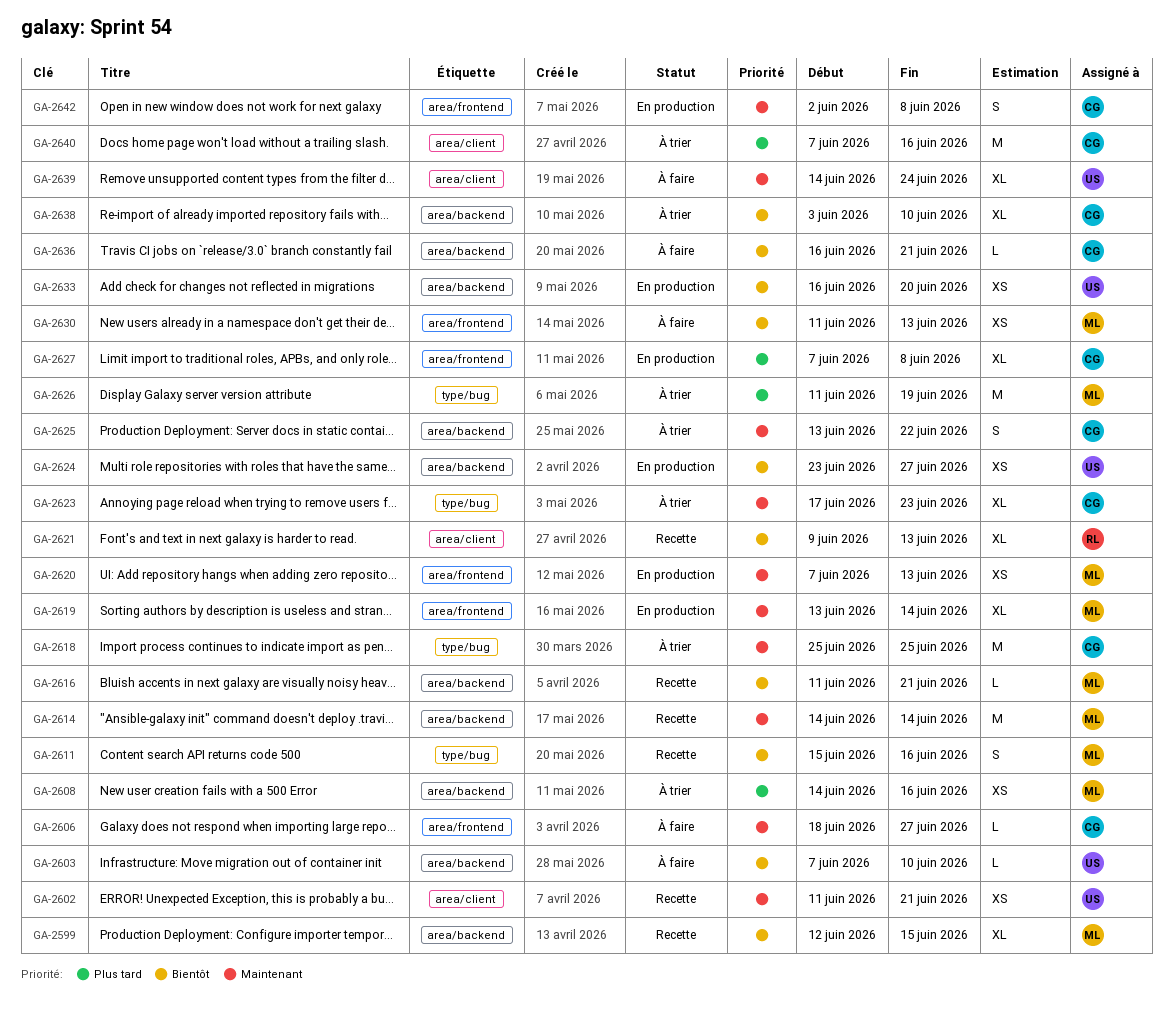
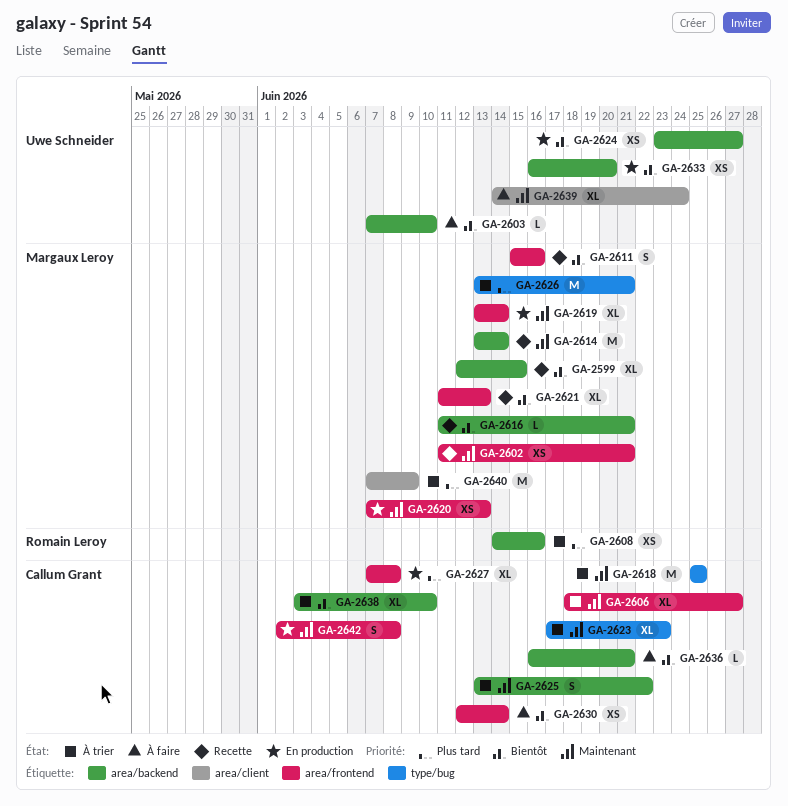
GA-2602, owner: Uwe Schneider -> Margaux Leroy
GA-2602, label: area/client -> area/frontend
GA-2606, status: À faire -> À trier
GA-2606, estimate: L -> XL
GA-2608, owner: Margaux Leroy -> Romain Leroy
GA-2611, label: type/bug -> area/frontend
GA-2614, start: Jun 14 -> Jun 13
GA-2621, owner: Romain Leroy -> Margaux Leroy
GA-2621, label: area/client -> area/frontend
GA-2621, start: Jun 9 -> Jun 11
GA-2626, start: Jun 11 -> Jun 13
GA-2626, due: Jun 19 -> Jun 21
GA-2630, owner: Margaux Leroy -> Callum Grant
GA-2630, start: Jun 11 -> Jun 12
GA-2630, due: Jun 13 -> Jun 14
GA-2640, owner: Callum Grant -> Margaux Leroy
GA-2640, due: Jun 16 -> Jun 9

